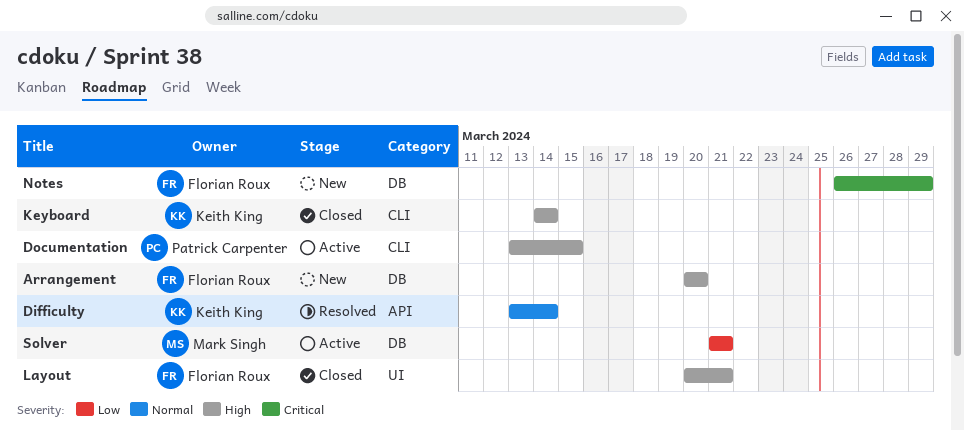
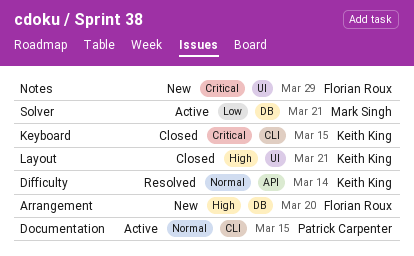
Documentation, priority: High -> Normal
Keyboard, priority: High -> Critical
Keyboard, due: Mar 14 -> Mar 15
Layout, owner: Florian Roux -> Keith King
Notes, label: DB -> UI

